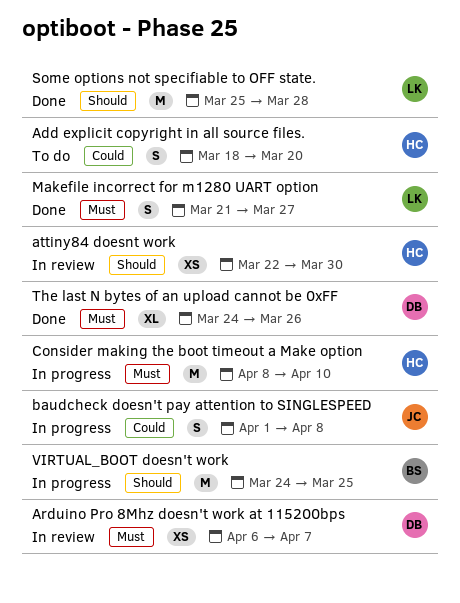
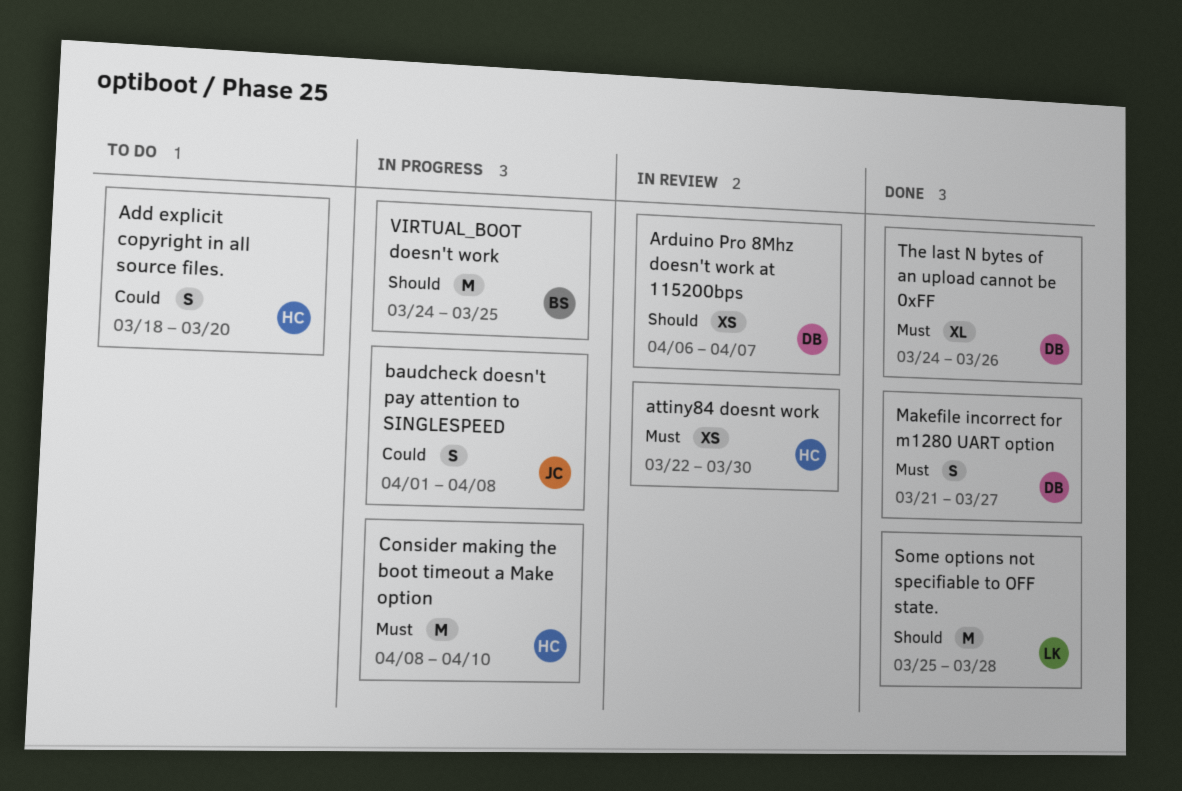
Arduino Pro 8Mhz doesn't work at 115200bps, priority: Must -> Should
attiny84 doesnt work, priority: Should -> Must
Makefile incorrect for m1280 UART option, owner: LK -> DB

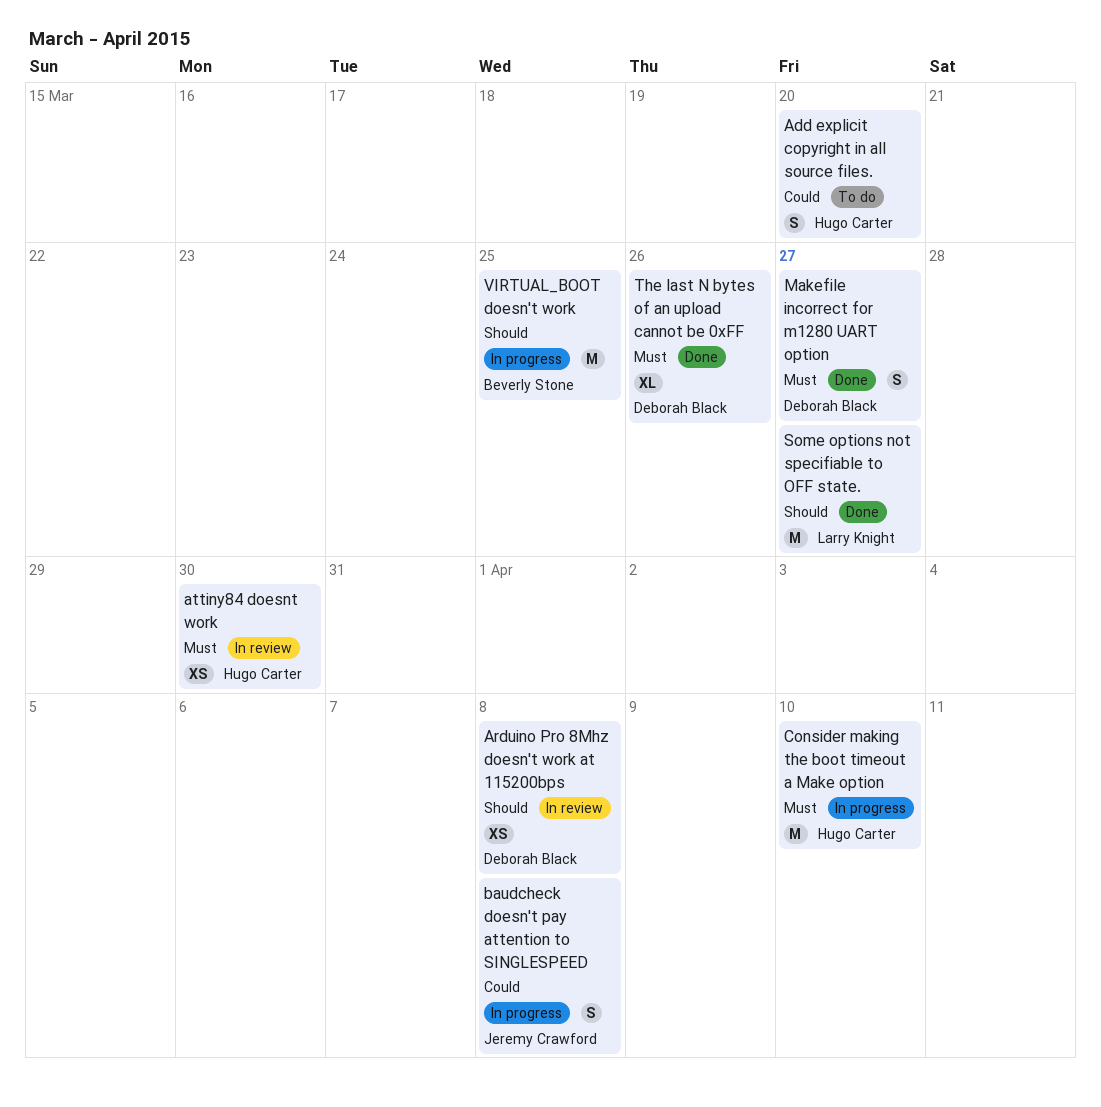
Arduino Pro 8Mhz doesn't work at 115200bps, due: Apr 7 -> Apr 8
Some options not specifiable to OFF state., due: Mar 28 -> Mar 27

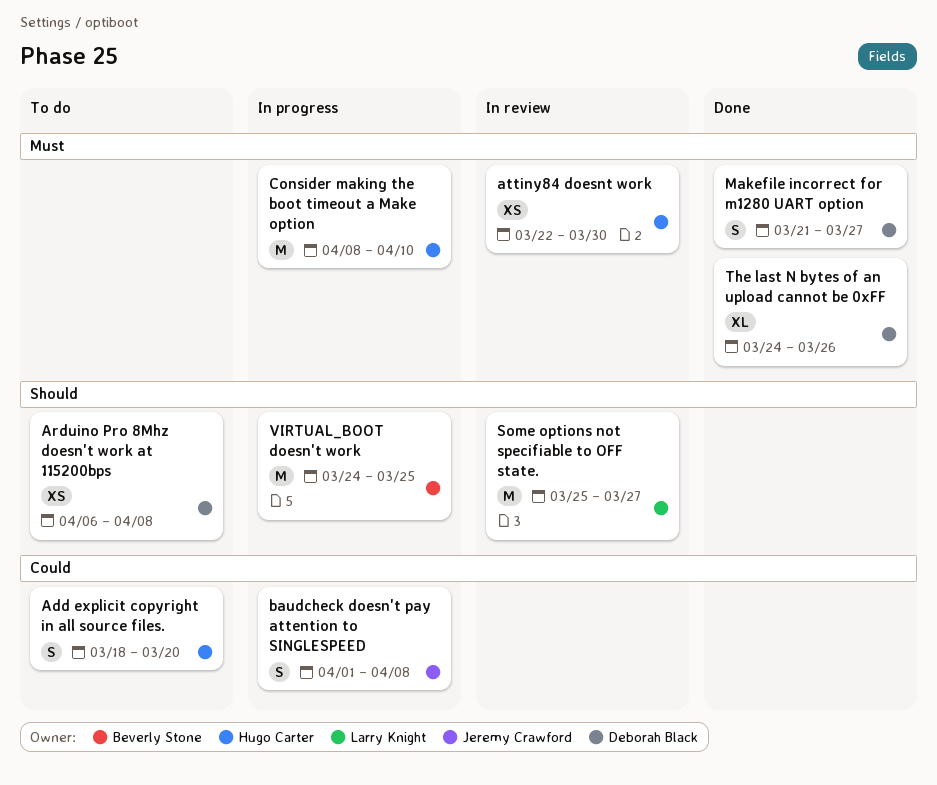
Arduino Pro 8Mhz doesn't work at 115200bps, status: In review -> To do
Some options not specifiable to OFF state., status: Done -> In review

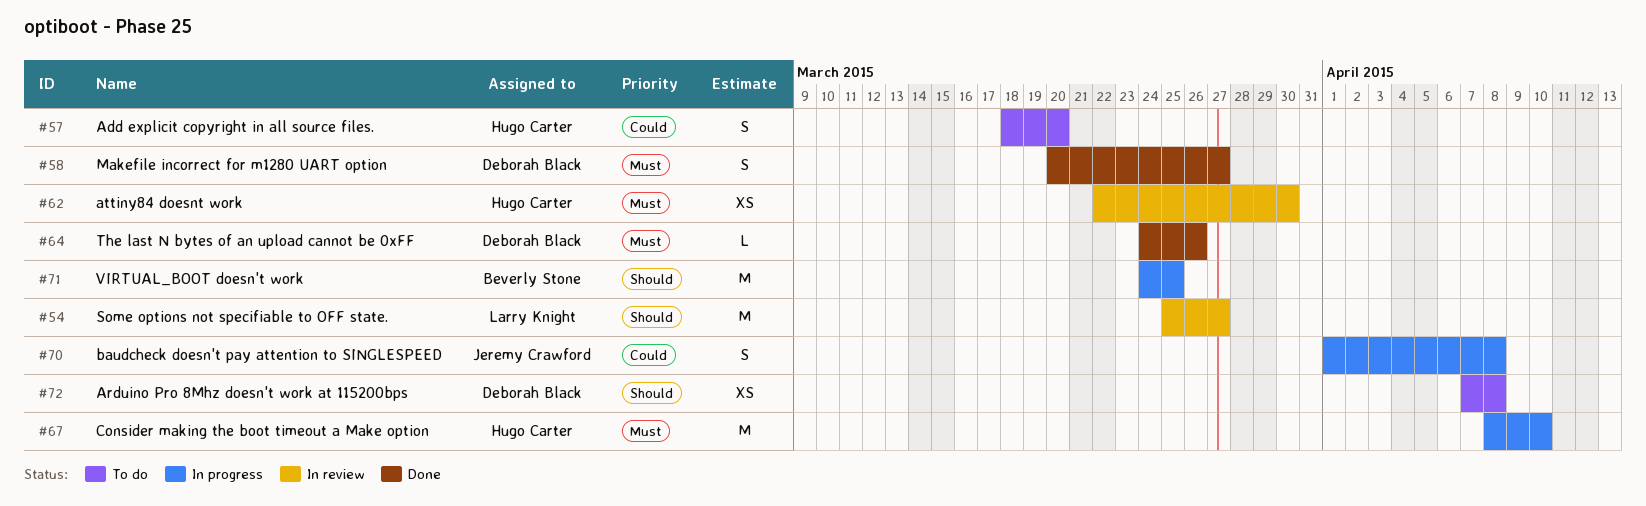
Arduino Pro 8Mhz doesn't work at 115200bps, start: Apr 6 -> Apr 7
Makefile incorrect for m1280 UART option, start: Mar 21 -> Mar 20
The last N bytes of an upload cannot be 0xFF, estimate: XL -> L

